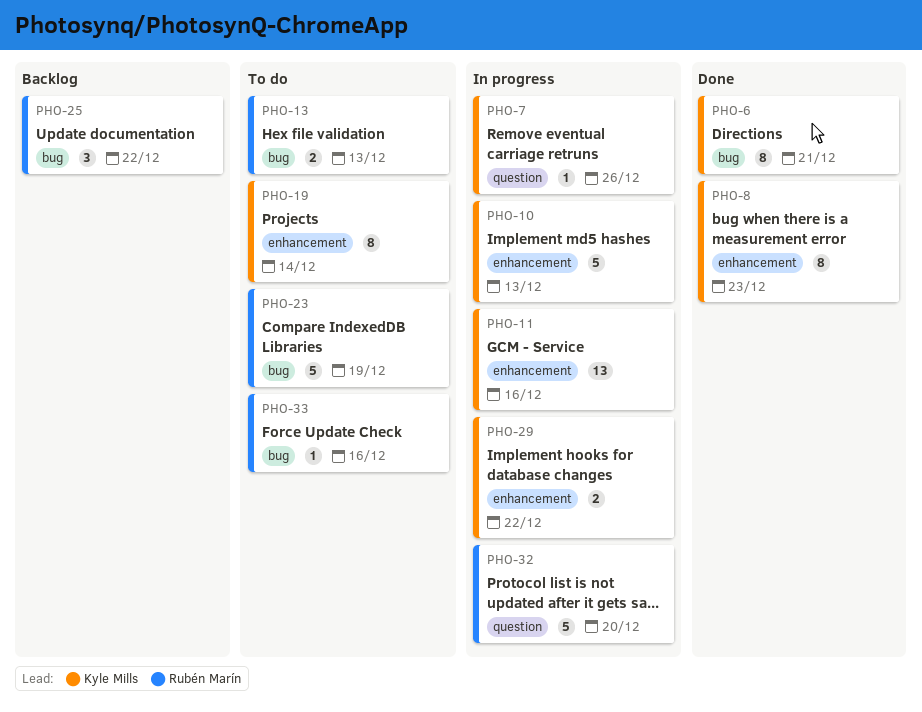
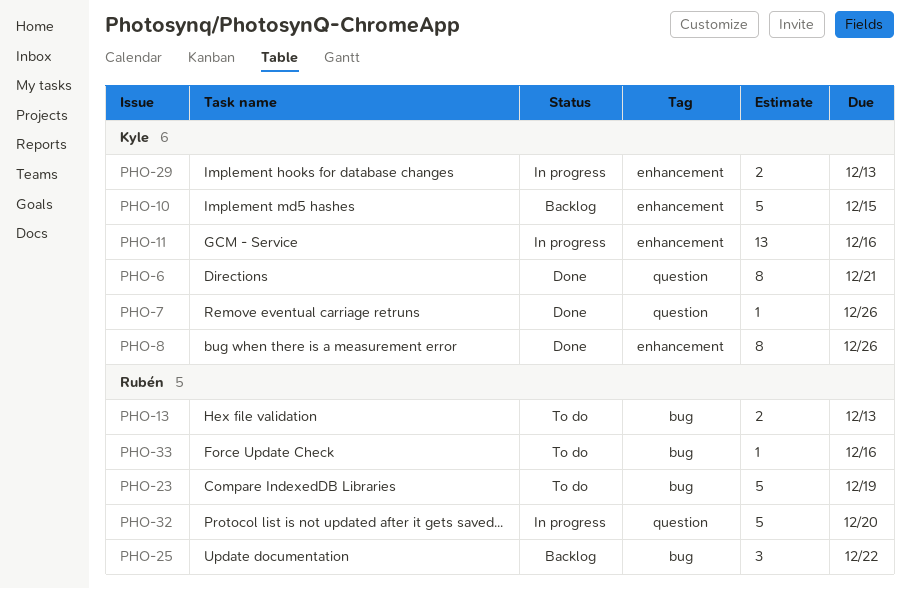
PHO-6, label: bug -> question
PHO-7, status: In progress -> Done
PHO-8, due: Dec 23 -> Dec 26
PHO-10, status: In progress -> Backlog
PHO-10, due: Dec 13 -> Dec 15
PHO-19: present -> none
PHO-29, due: Dec 22 -> Dec 13

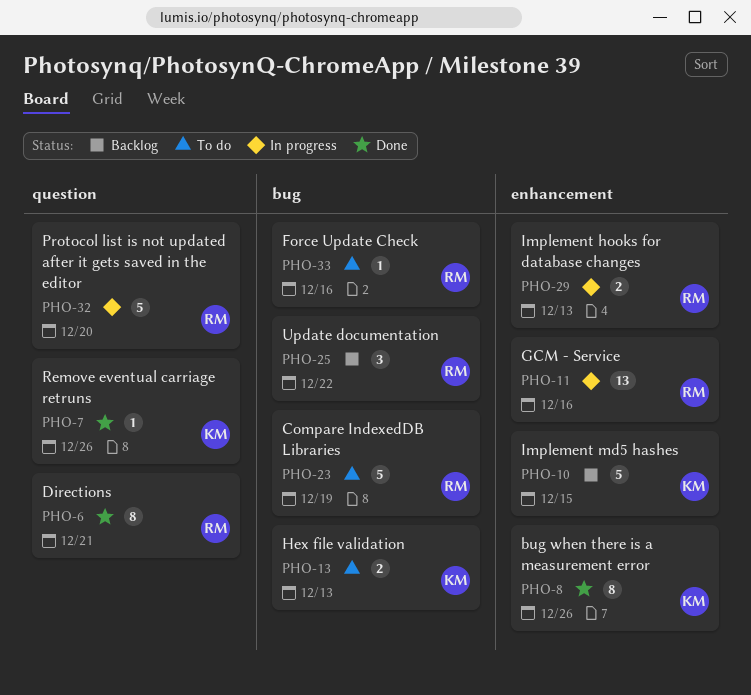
PHO-6, owner: Kyle -> Rubén
PHO-11, owner: Kyle -> Rubén
PHO-13, owner: Rubén -> Kyle
PHO-29, owner: Kyle -> Rubén

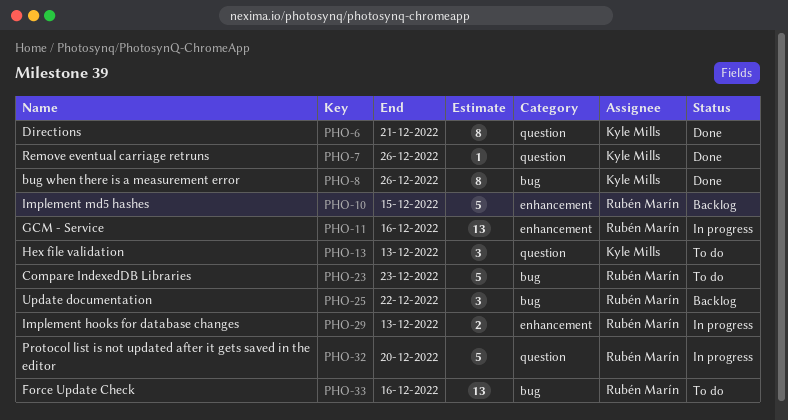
PHO-6, owner: Rubén Marín -> Kyle Mills
PHO-8, label: enhancement -> bug
PHO-10, owner: Kyle Mills -> Rubén Marín
PHO-13, label: bug -> question
PHO-13, estimate: 2 -> 3
PHO-23, due: Dec 19 -> Dec 23
PHO-33, estimate: 1 -> 13

